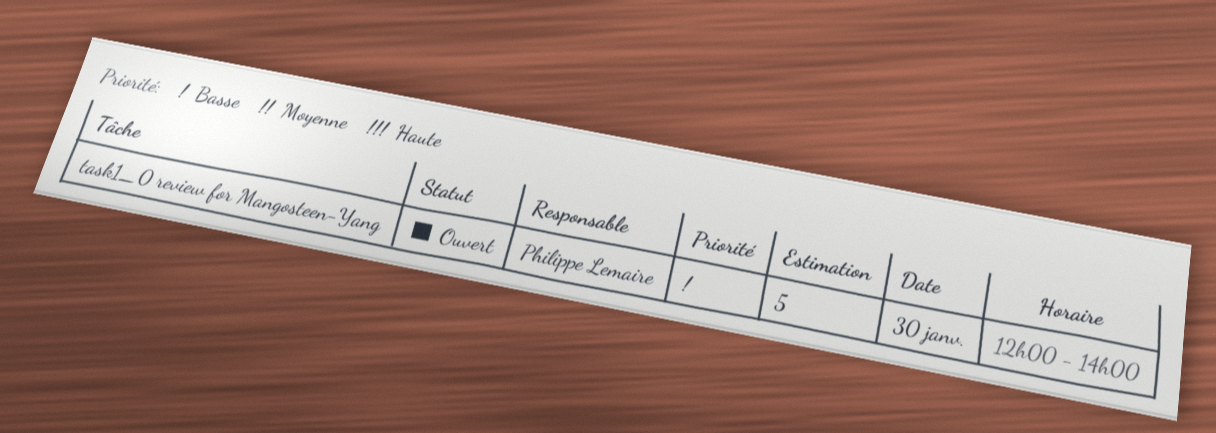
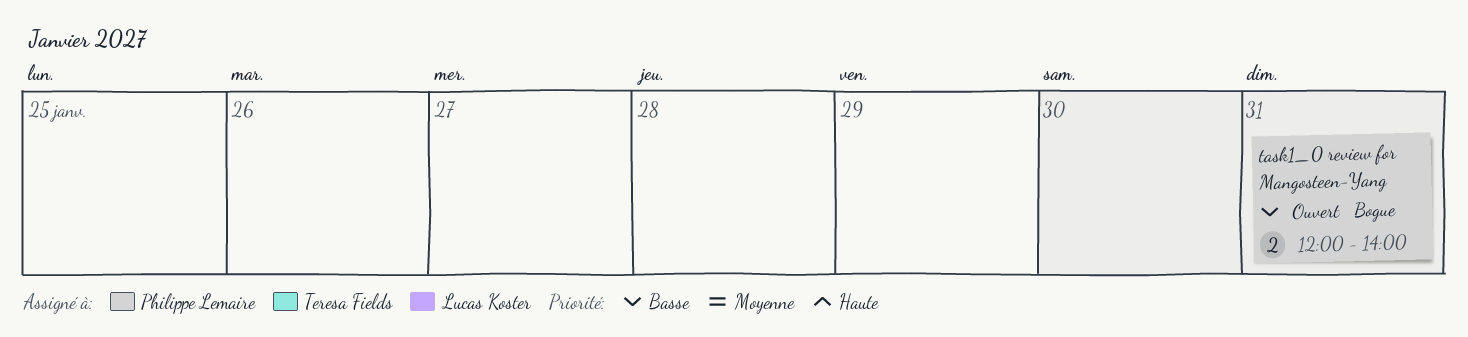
task1_0 review for Mangosteen-Yang, estimate: 5 -> 2
task1_0 review for Mangosteen-Yang, day: Jan 30 -> Jan 31

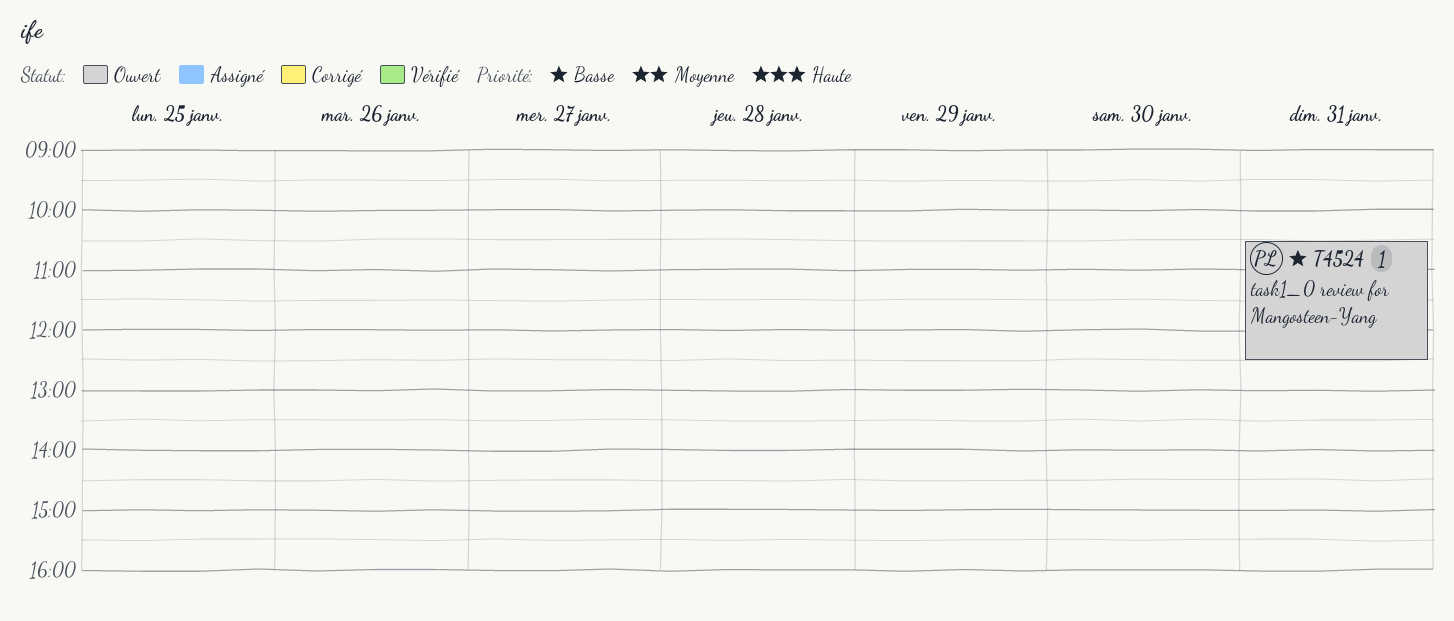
task1_0 review for Mangosteen-Yang, estimate: 2 -> 1
task1_0 review for Mangosteen-Yang, begins: 12:00 -> 10:30
task1_0 review for Mangosteen-Yang, ends: 14:00 -> 12:30

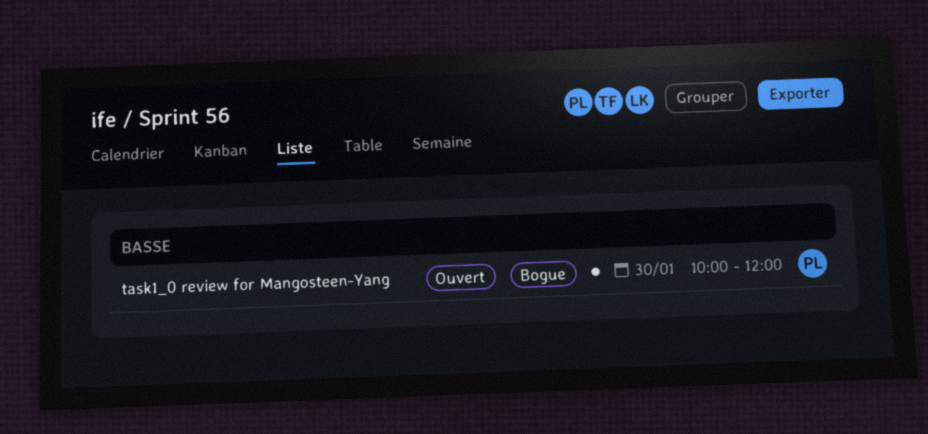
task1_0 review for Mangosteen-Yang, day: Jan 31 -> Jan 30
task1_0 review for Mangosteen-Yang, begins: 10:30 -> 10:00
task1_0 review for Mangosteen-Yang, ends: 12:30 -> 12:00

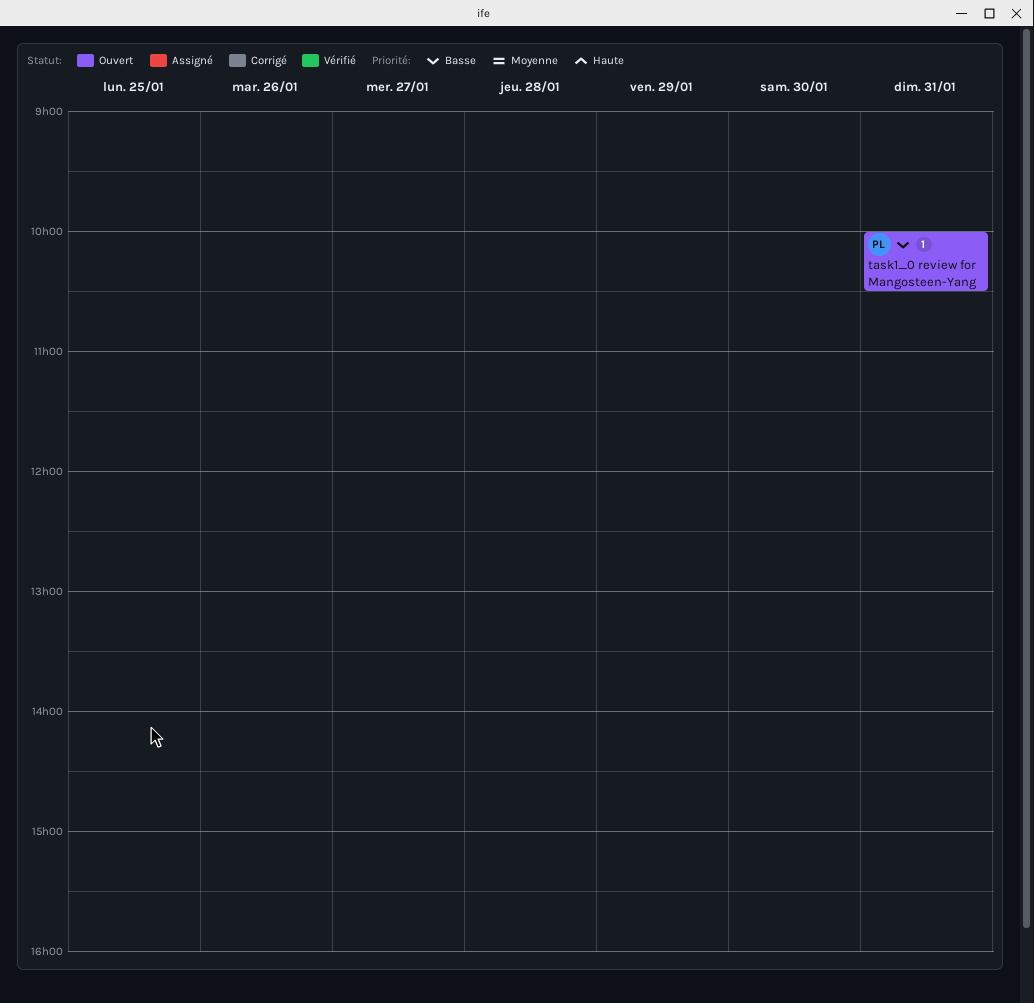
task1_0 review for Mangosteen-Yang, day: Jan 30 -> Jan 31
task1_0 review for Mangosteen-Yang, ends: 12:00 -> 10:30

